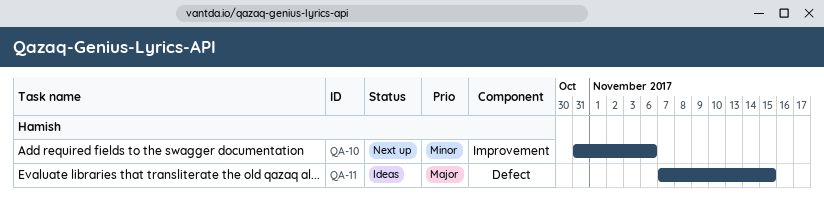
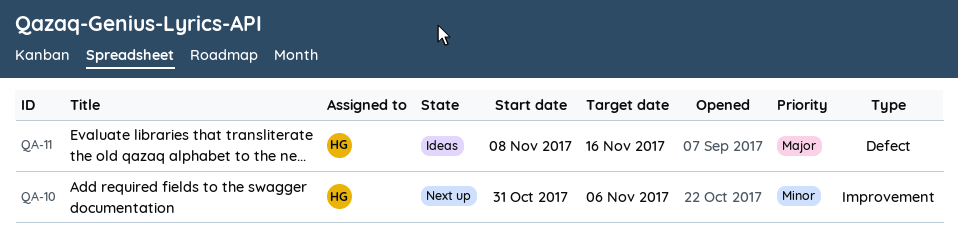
QA-11, start: Nov 7 -> Nov 8
QA-11, due: Nov 15 -> Nov 16

